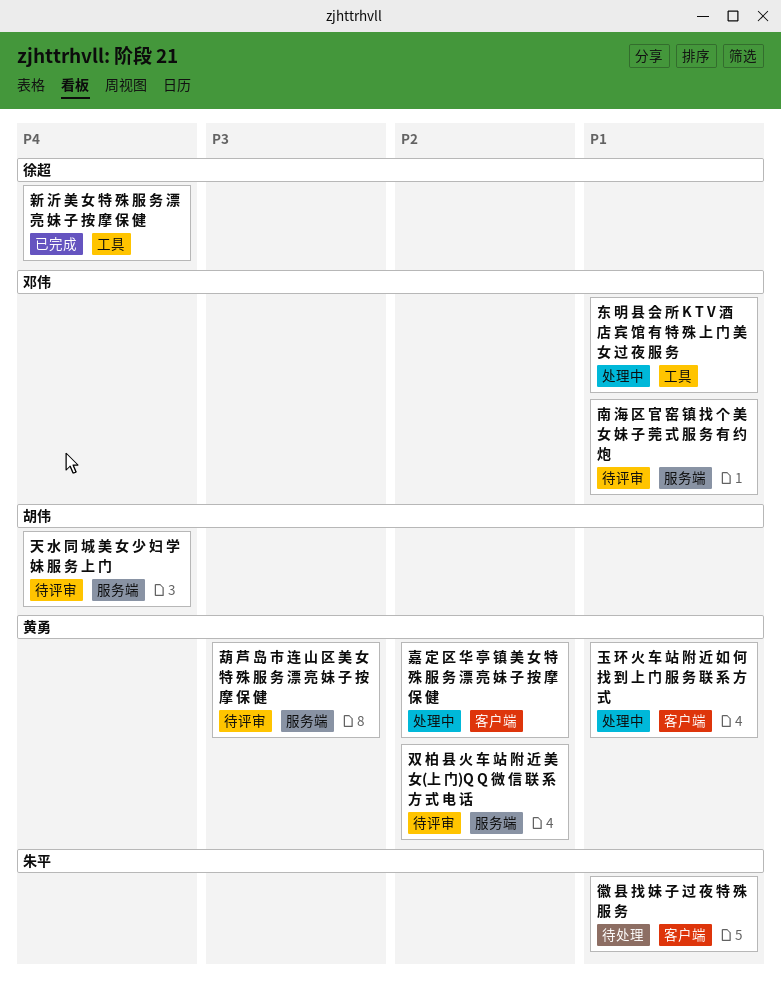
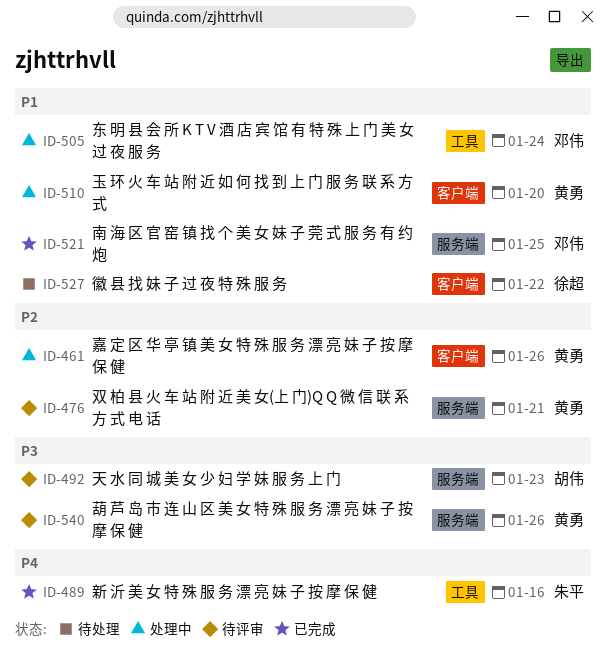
南 海 区 官 窑 镇 找 个 美 女 妹 子 莞 式 服 务 有 约 炮, status: 待评审 -> 已完成
天 水 同 城 美 女 少 妇 学 妹 服 务 上 门, priority: P4 -> P3
徽 县 找 妹 子 过 夜 特 殊 服 务, owner: 朱平 -> 徐超
新 沂 美 女 特 殊 服 务 漂 亮 妹 子 按 摩 保 健, owner: 徐超 -> 朱平

